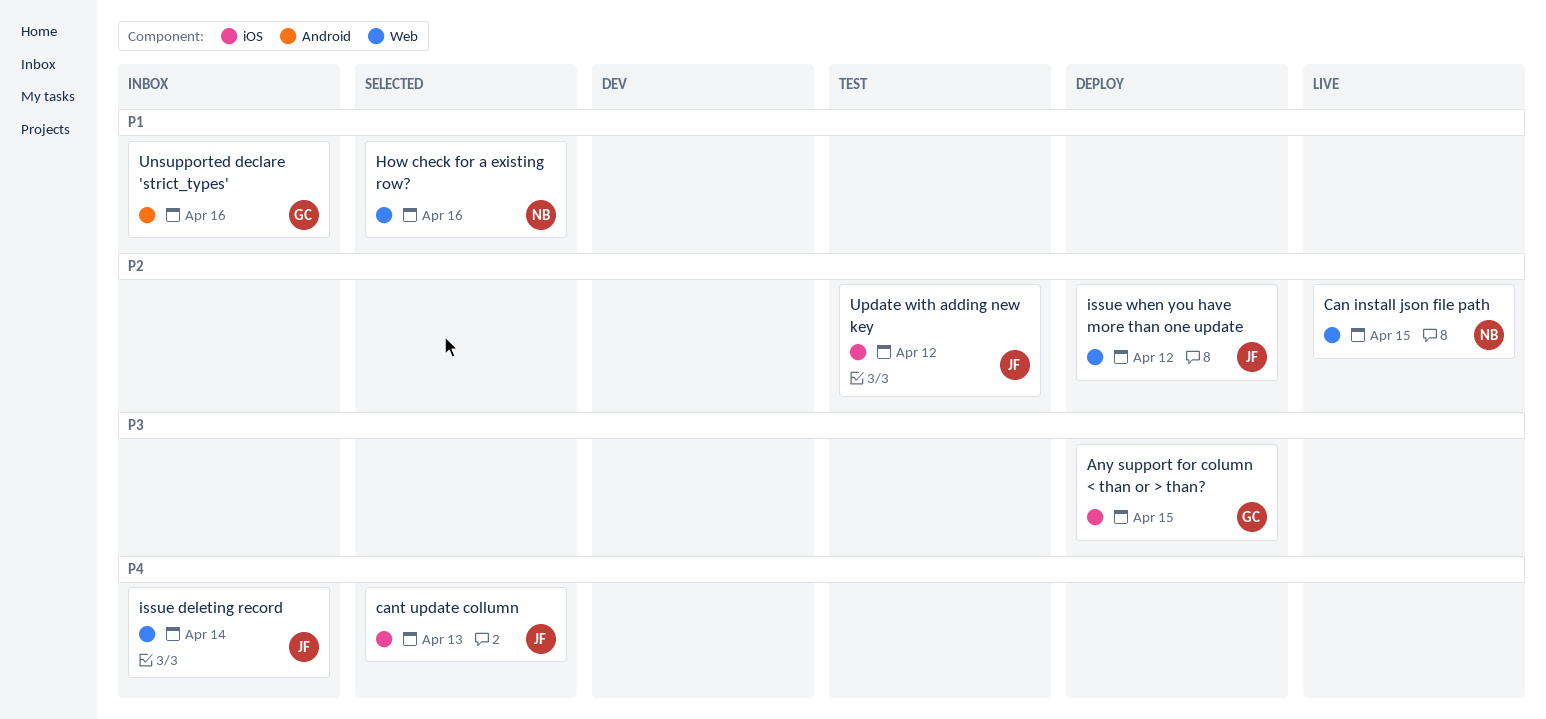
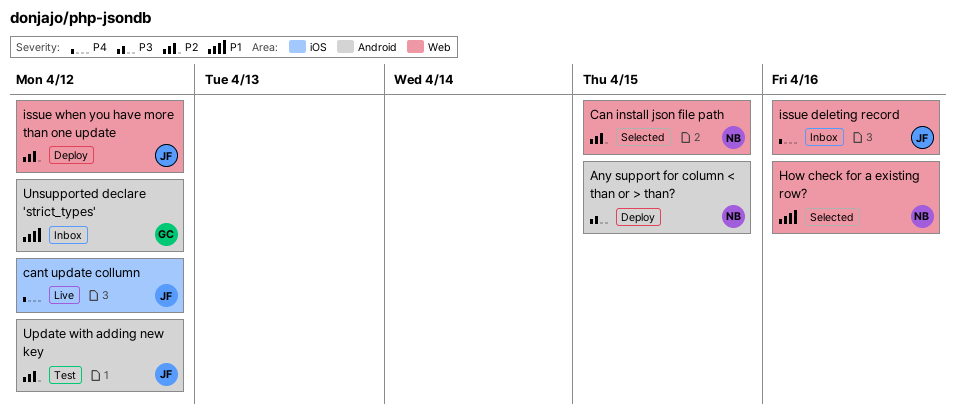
Any support for column < than or > than?, owner: GC -> NB
Any support for column < than or > than?, label: iOS -> Android
Can install json file path, status: Live -> Selected
cant update collumn, status: Selected -> Live
cant update collumn, due: Apr 13 -> Apr 12
issue deleting record, due: Apr 14 -> Apr 16
Unsupported declare 'strict_types', due: Apr 16 -> Apr 12
Update with adding new key, label: iOS -> Android

